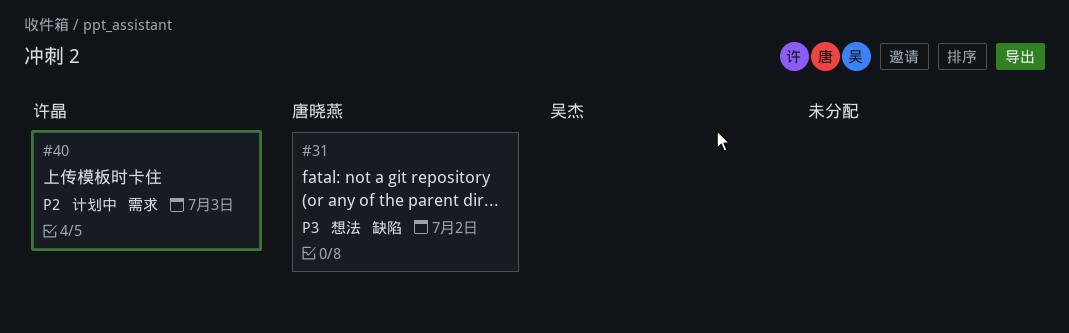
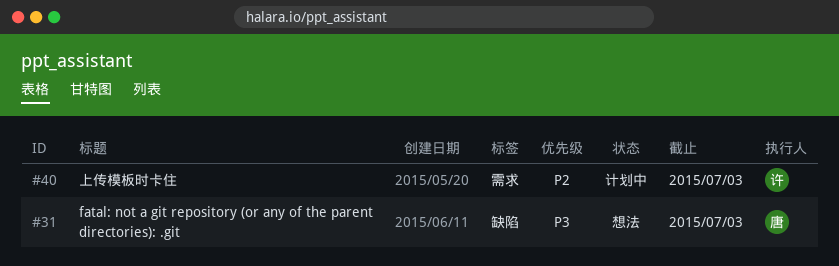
#31, due: Jul 2 -> Jul 3

